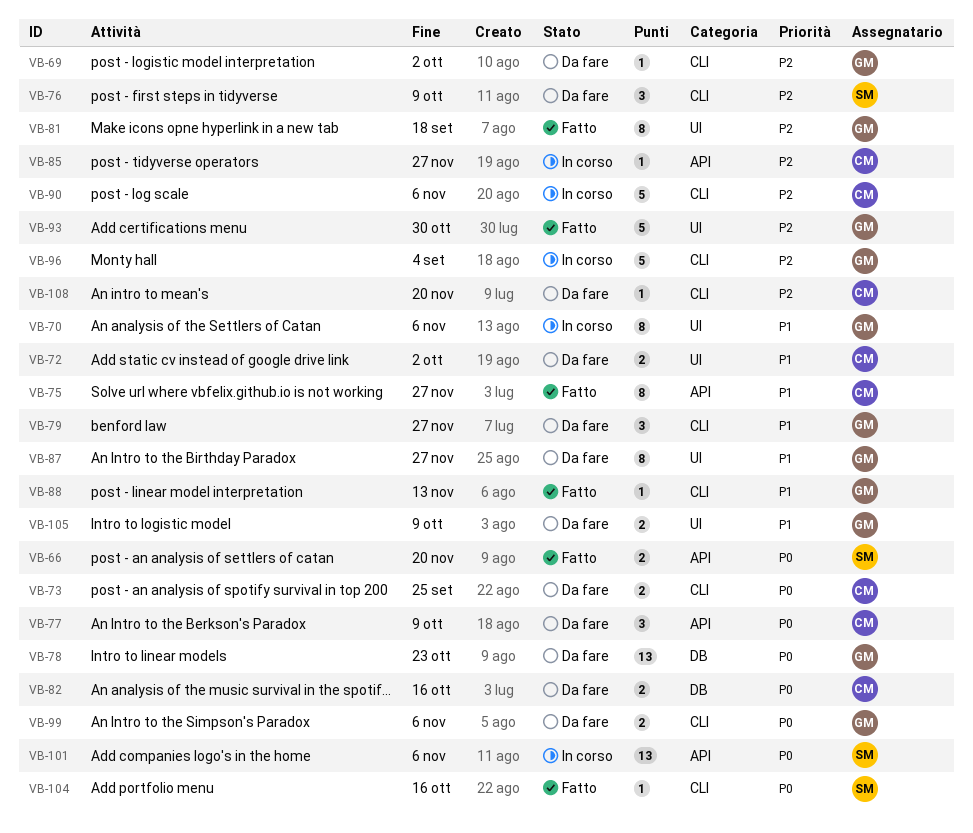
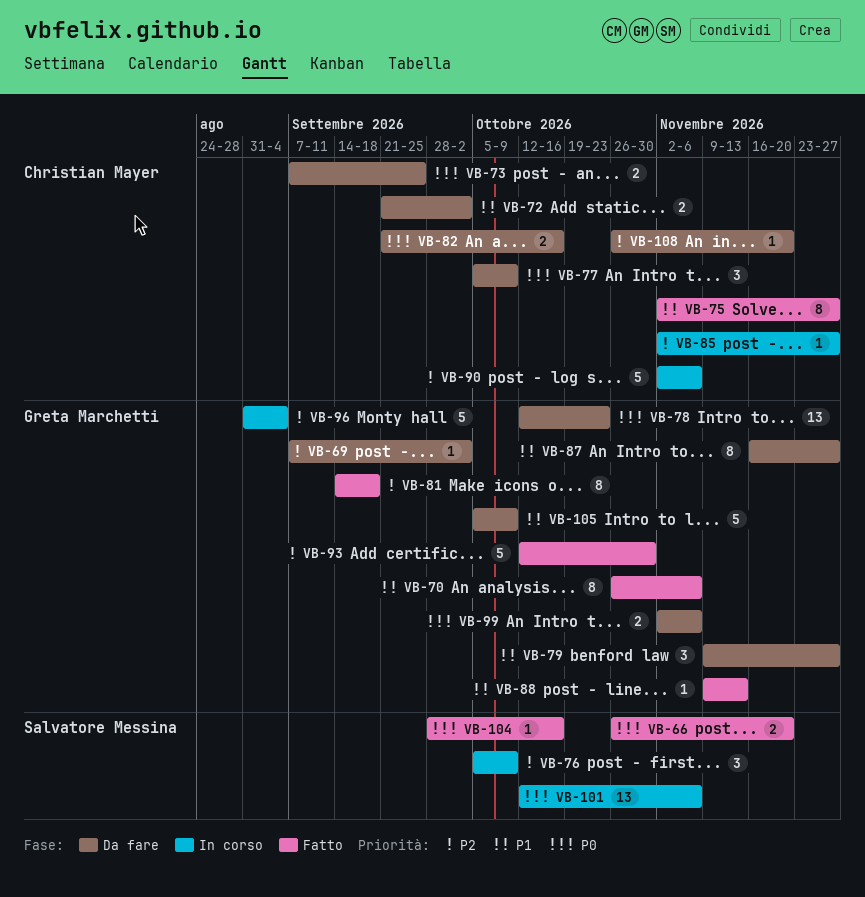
VB-70, status: In corso -> Fatto
VB-76, status: Da fare -> In corso
VB-105, estimate: 2 -> 5

